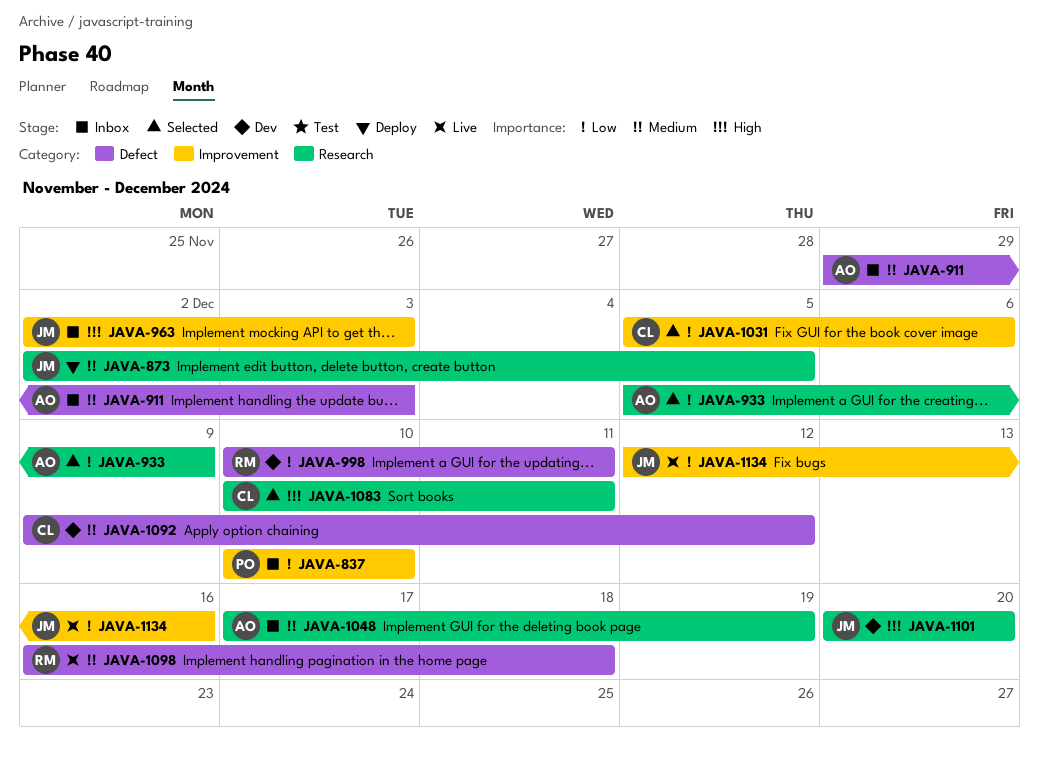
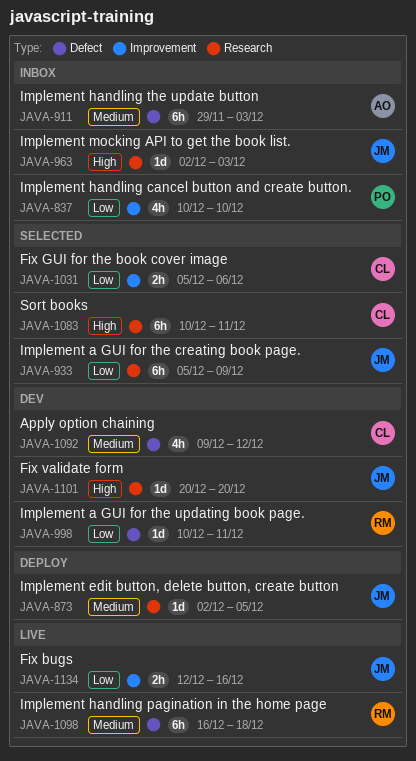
JAVA-933, owner: AO -> JM
JAVA-963, label: Improvement -> Research
JAVA-1048: present -> none

